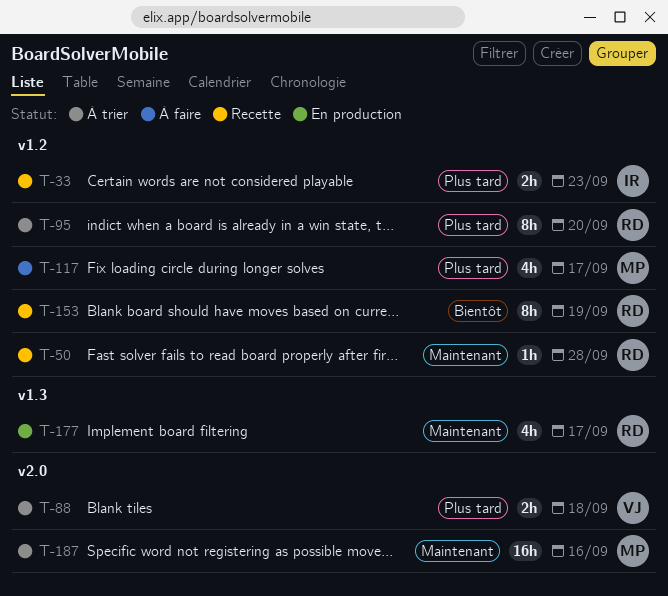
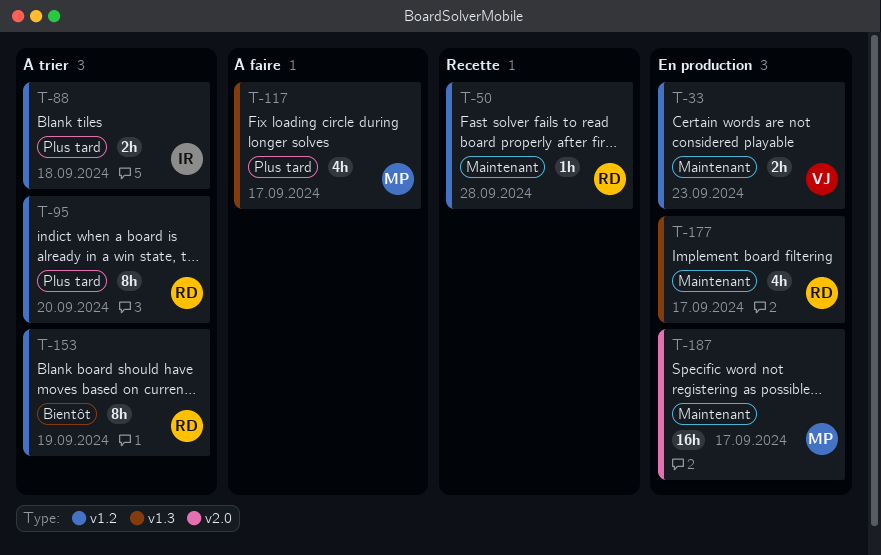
T-33, status: Recette -> En production
T-33, owner: IR -> VJ
T-33, priority: Plus tard -> Maintenant
T-88, owner: VJ -> IR
T-88, label: v2.0 -> v1.2
T-117, label: v1.2 -> v1.3
T-153, status: Recette -> À trier
T-187, status: À trier -> En production
T-187, due: Sep 16 -> Sep 17

